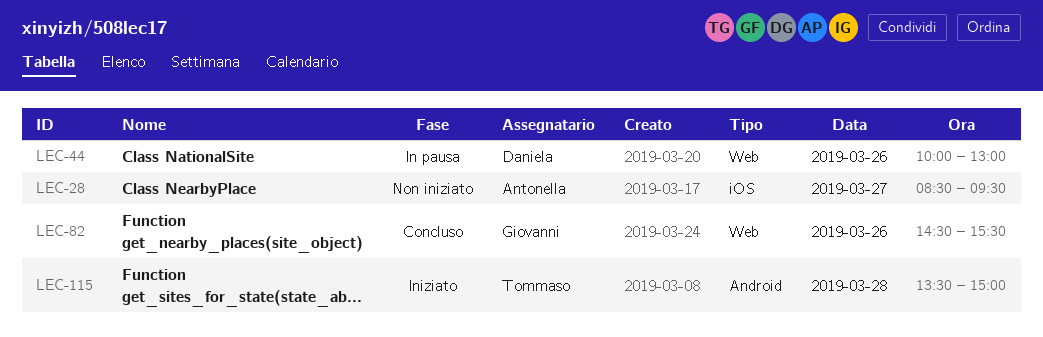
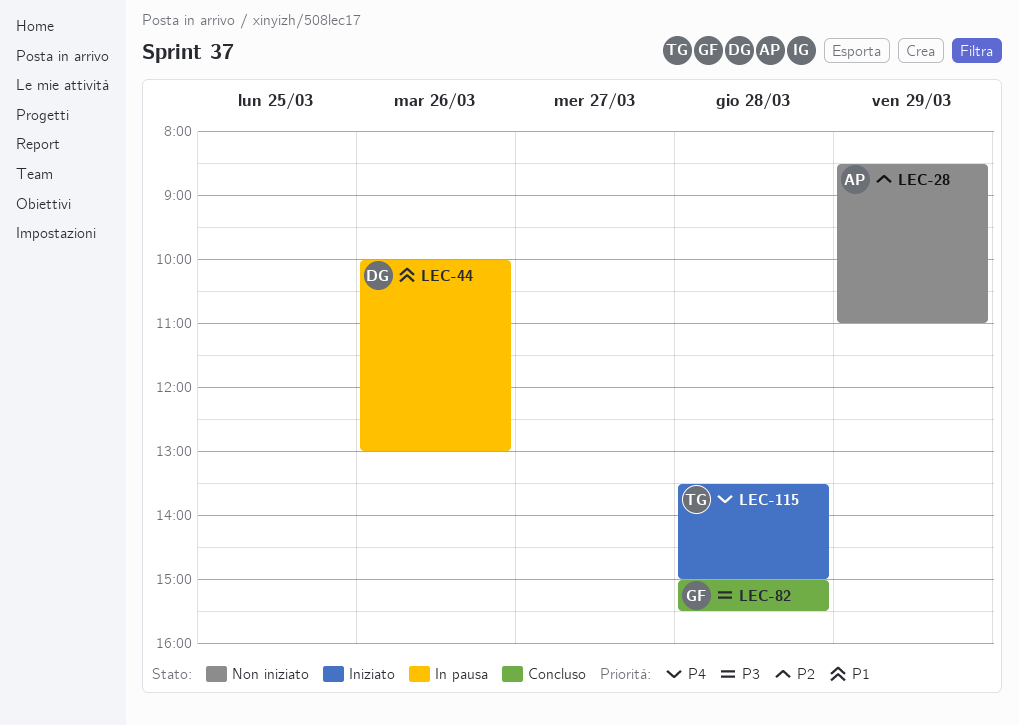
LEC-28, day: Mar 27 -> Mar 29
LEC-28, ends: 09:30 -> 11:00
LEC-82, day: Mar 26 -> Mar 28
LEC-82, begins: 14:30 -> 15:00

